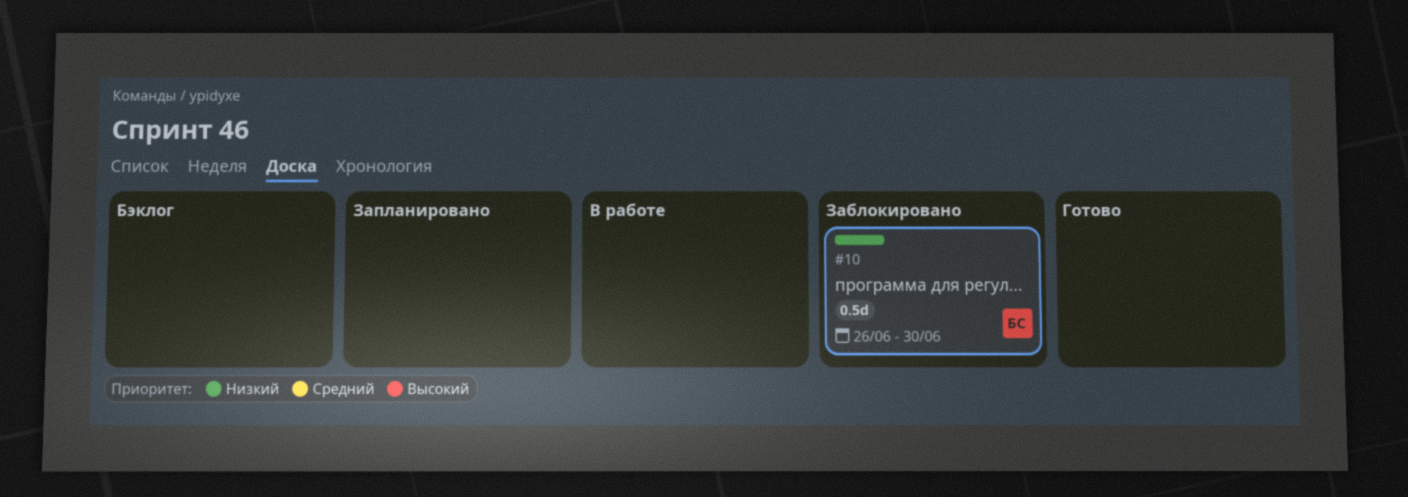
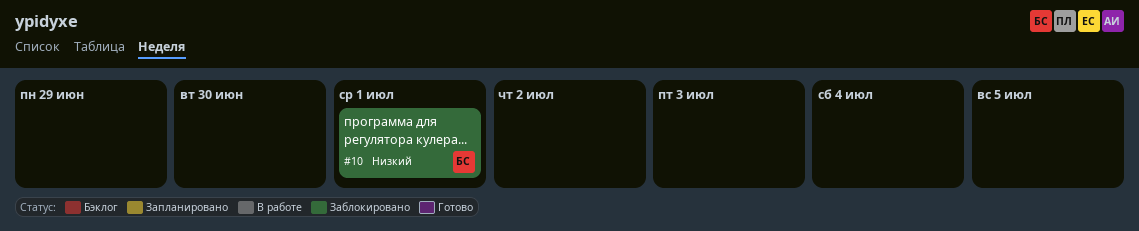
#10, due: Jun 30 -> Jul 1

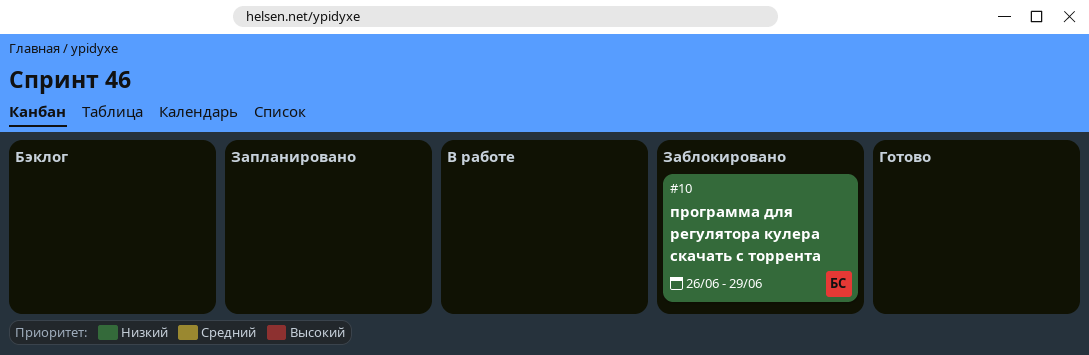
#10, due: Jul 1 -> Jun 29

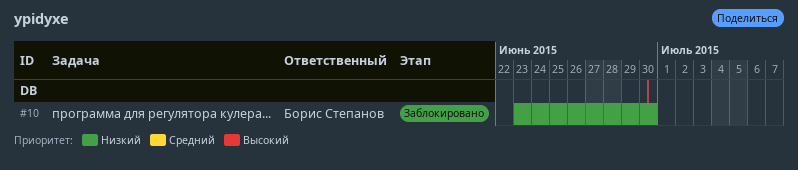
#10, start: Jun 26 -> Jun 23
#10, due: Jun 29 -> Jun 30

